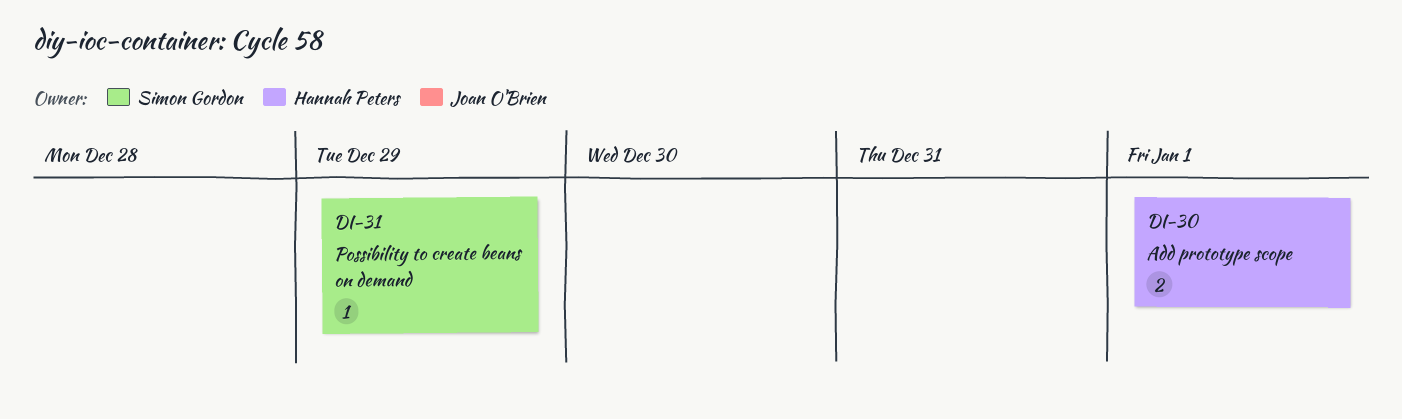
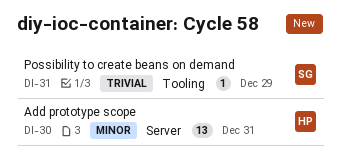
DI-30, estimate: 2 -> 13
DI-30, due: Jan 1 -> Dec 31

